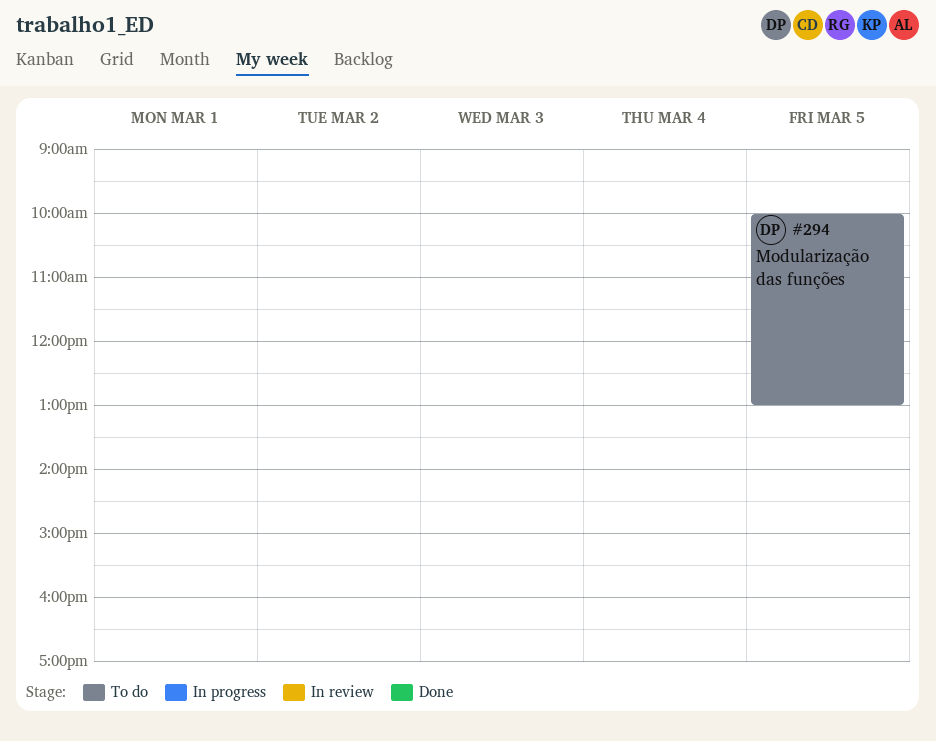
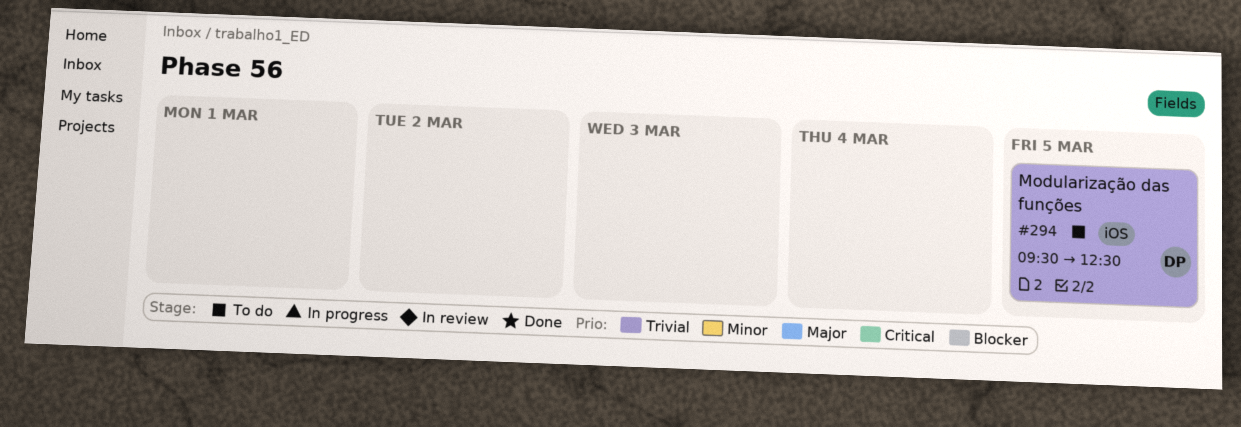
#294, begins: 10:00 -> 09:30
#294, ends: 13:00 -> 12:30

